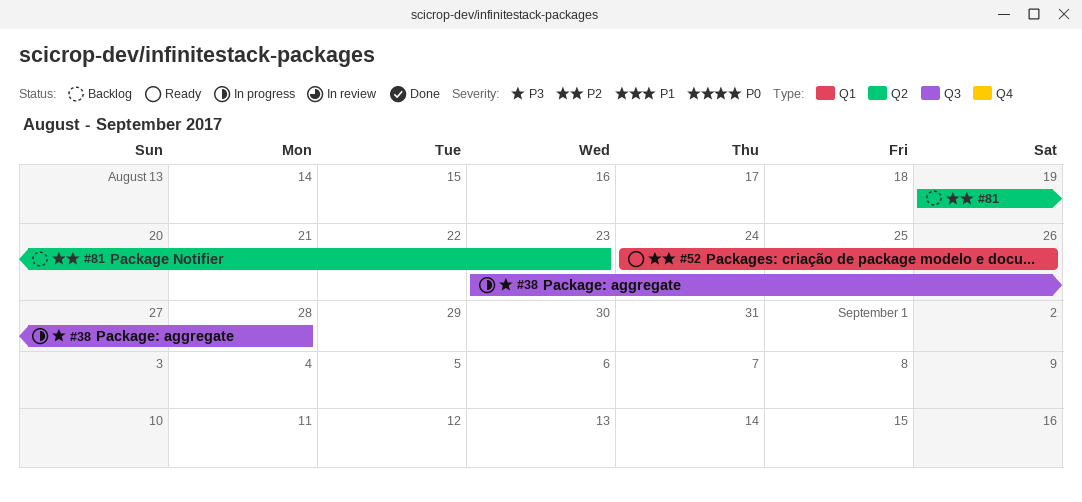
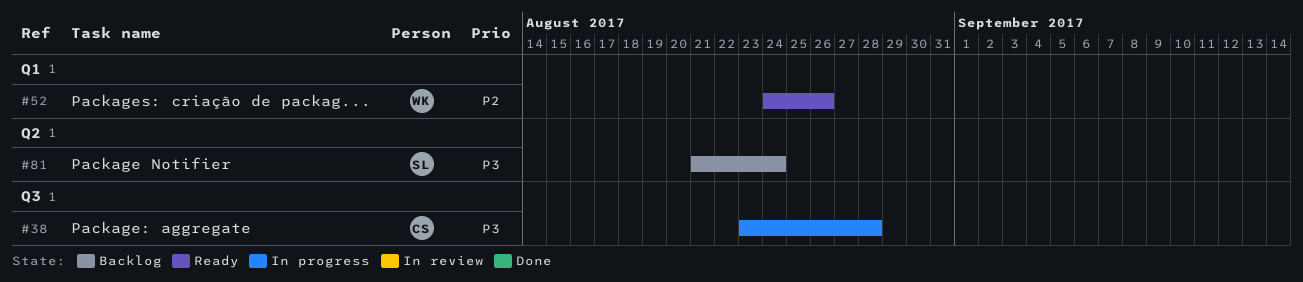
#81, priority: P2 -> P3
#81, start: Aug 19 -> Aug 21
#81, due: Aug 23 -> Aug 24

